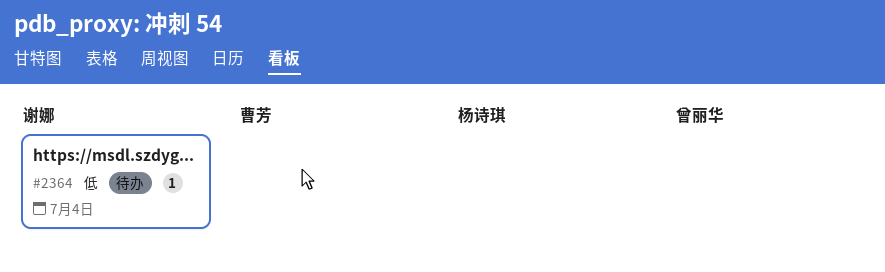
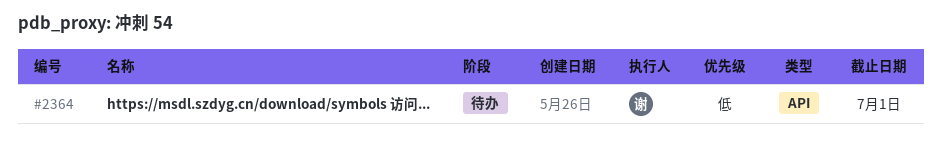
#2364, due: Jul 4 -> Jul 1

